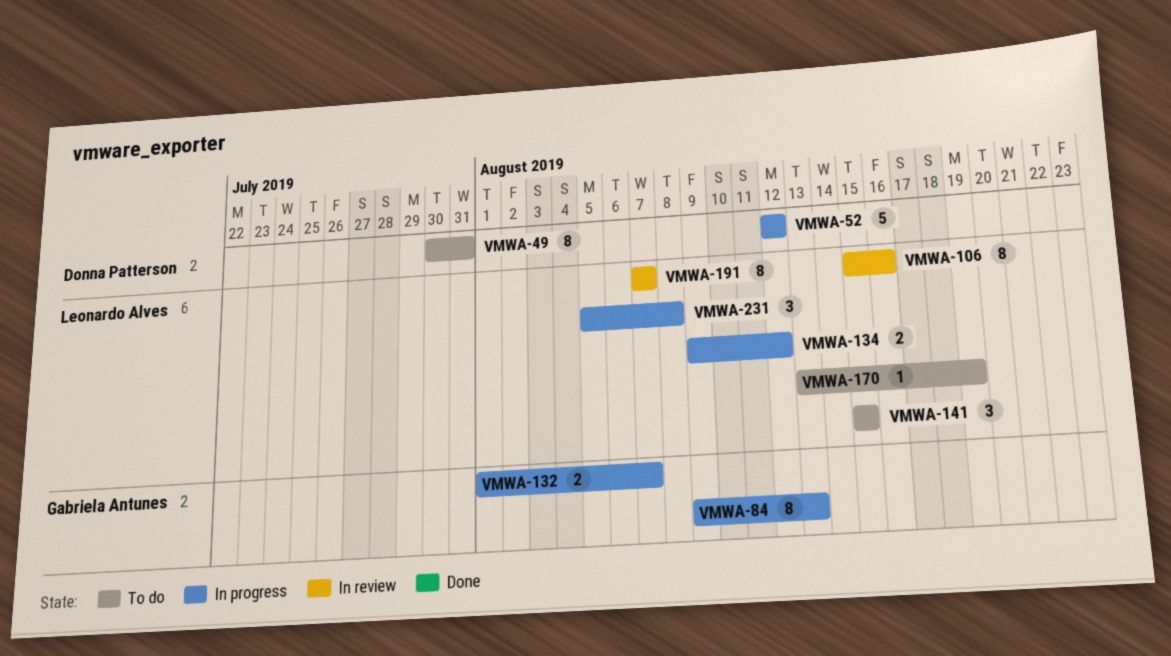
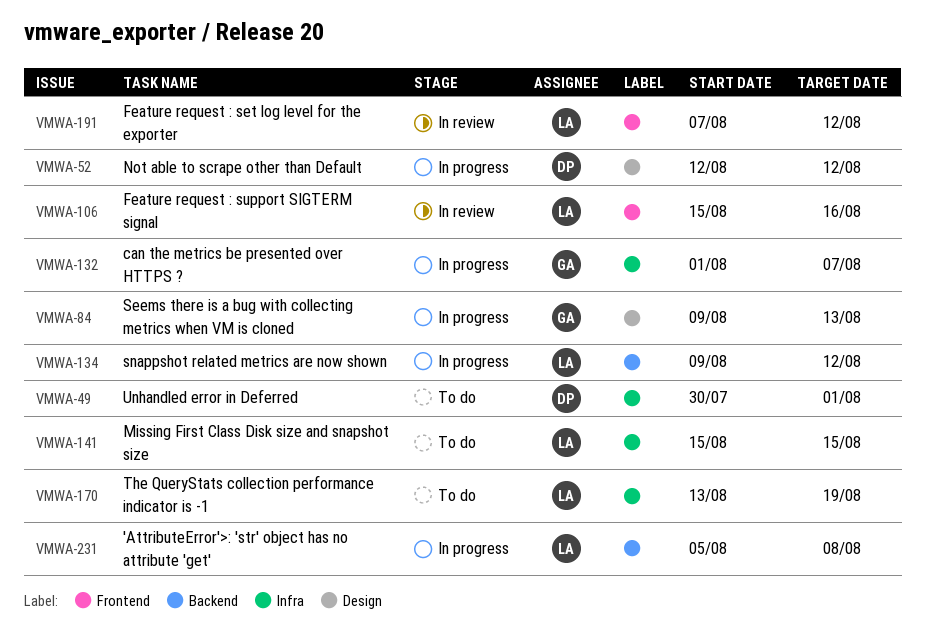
VMWA-49, due: Jul 31 -> Aug 1
VMWA-191, due: Aug 7 -> Aug 12

